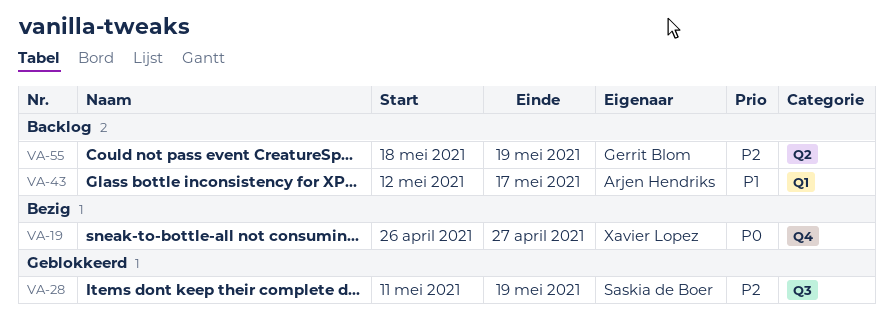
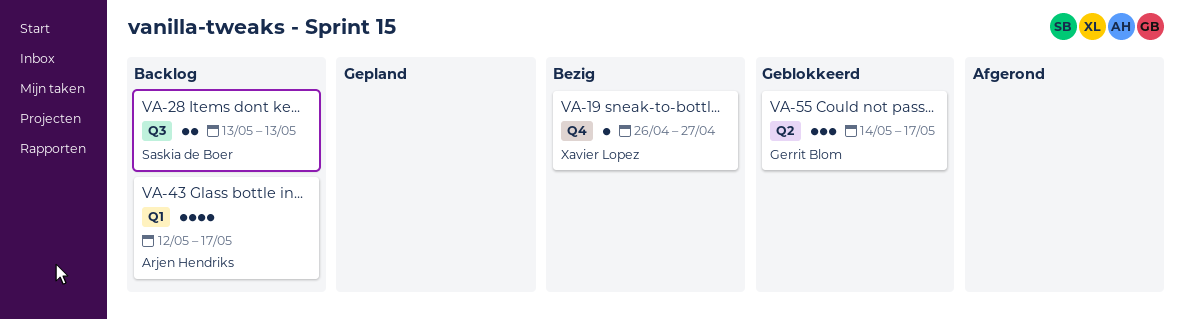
VA-28, status: Geblokkeerd -> Backlog
VA-28, start: May 11 -> May 13
VA-28, due: May 19 -> May 13
VA-55, status: Backlog -> Geblokkeerd
VA-55, start: May 18 -> May 14
VA-55, due: May 19 -> May 17

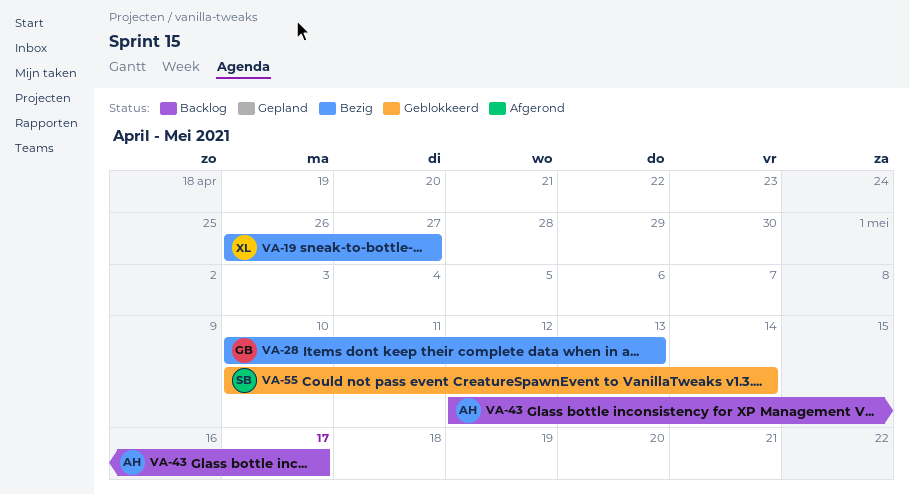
VA-28, status: Backlog -> Bezig
VA-28, owner: Saskia de Boer -> Gerrit Blom
VA-28, start: May 13 -> May 10
VA-55, owner: Gerrit Blom -> Saskia de Boer
VA-55, start: May 14 -> May 10
VA-55, due: May 17 -> May 14

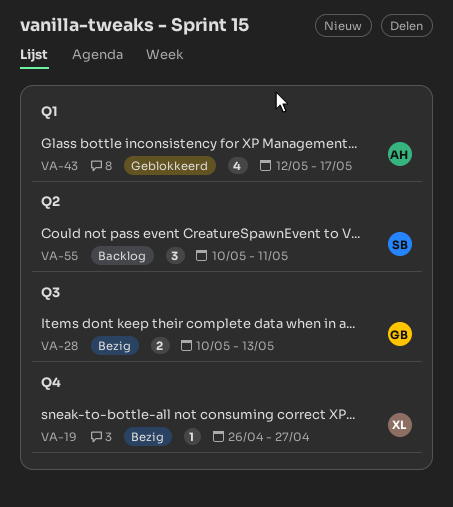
VA-43, status: Backlog -> Geblokkeerd
VA-55, status: Geblokkeerd -> Backlog
VA-55, due: May 14 -> May 11

